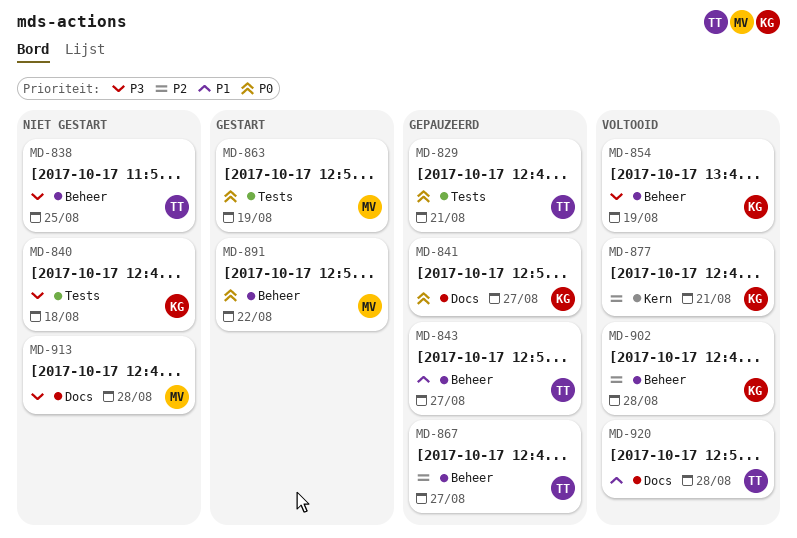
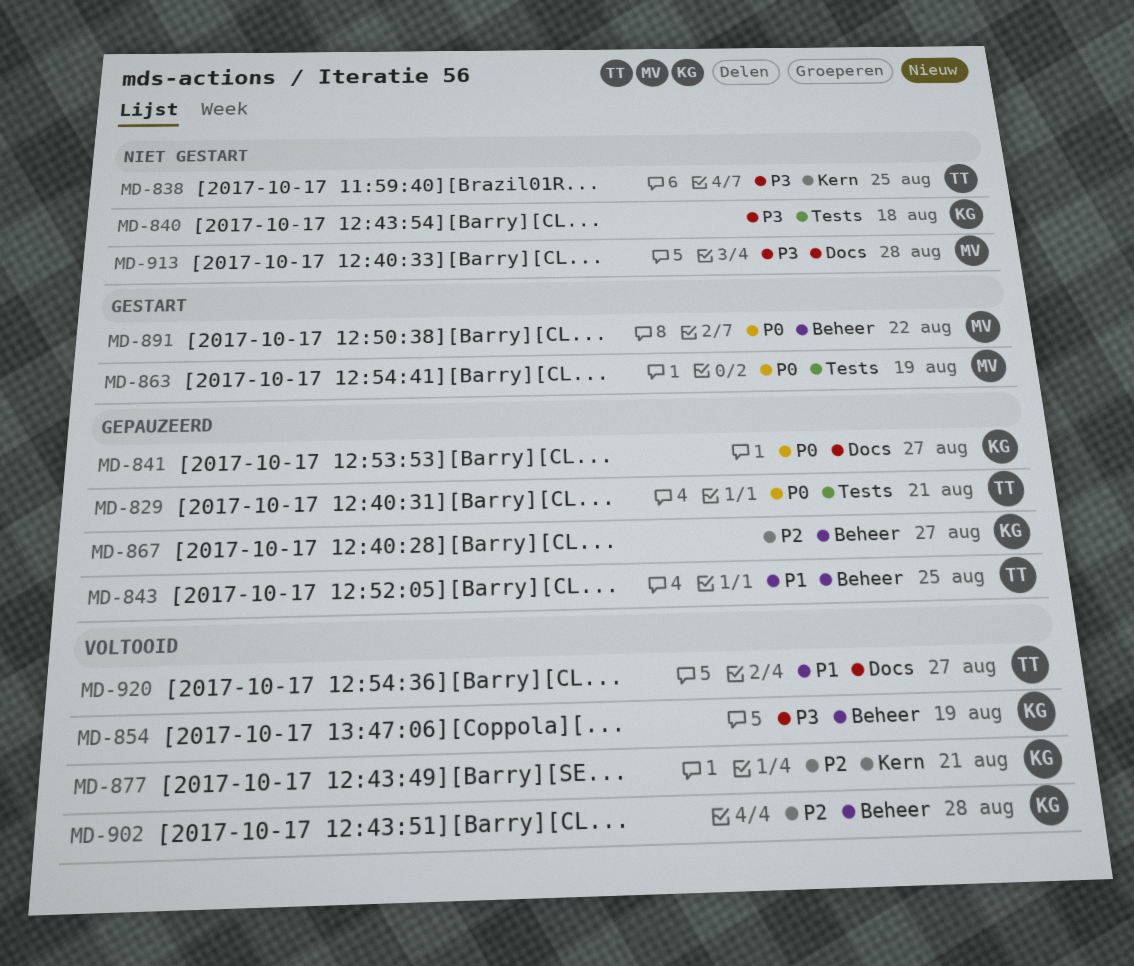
MD-838, label: Beheer -> Kern
MD-843, due: Aug 27 -> Aug 25
MD-867, owner: TT -> KG
MD-920, due: Aug 28 -> Aug 27

